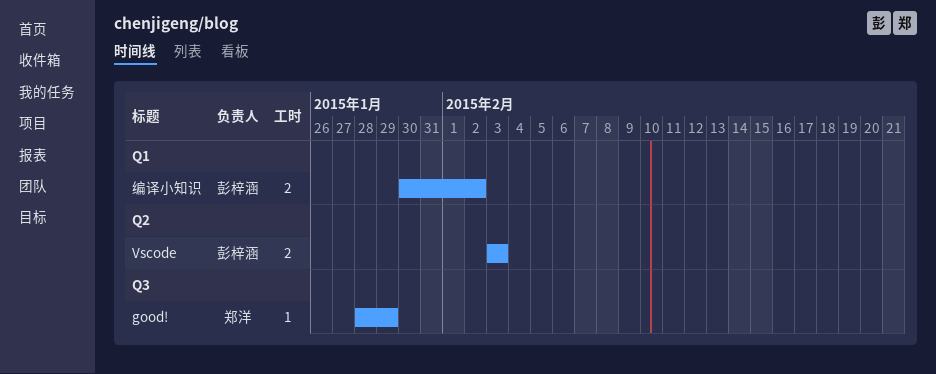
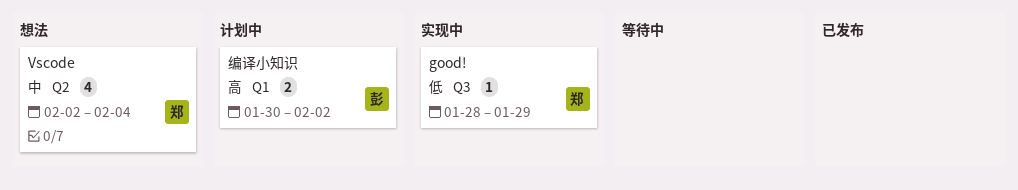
Vscode, owner: 彭梓涵 -> 郑洋
Vscode, estimate: 2 -> 4
Vscode, start: Feb 3 -> Feb 2
Vscode, due: Feb 3 -> Feb 4

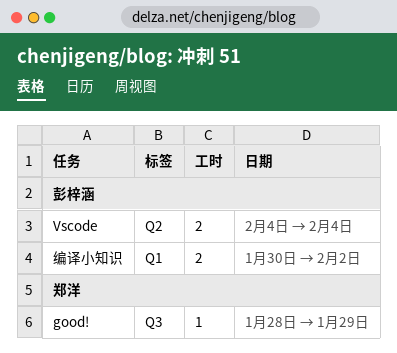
Vscode, owner: 郑洋 -> 彭梓涵
Vscode, estimate: 4 -> 2
Vscode, start: Feb 2 -> Feb 4

